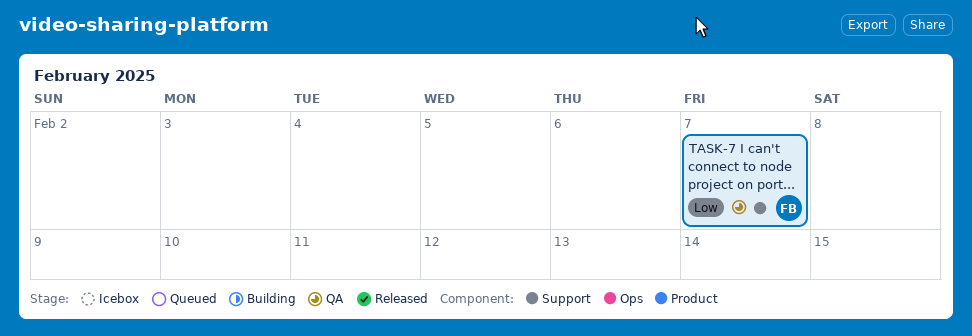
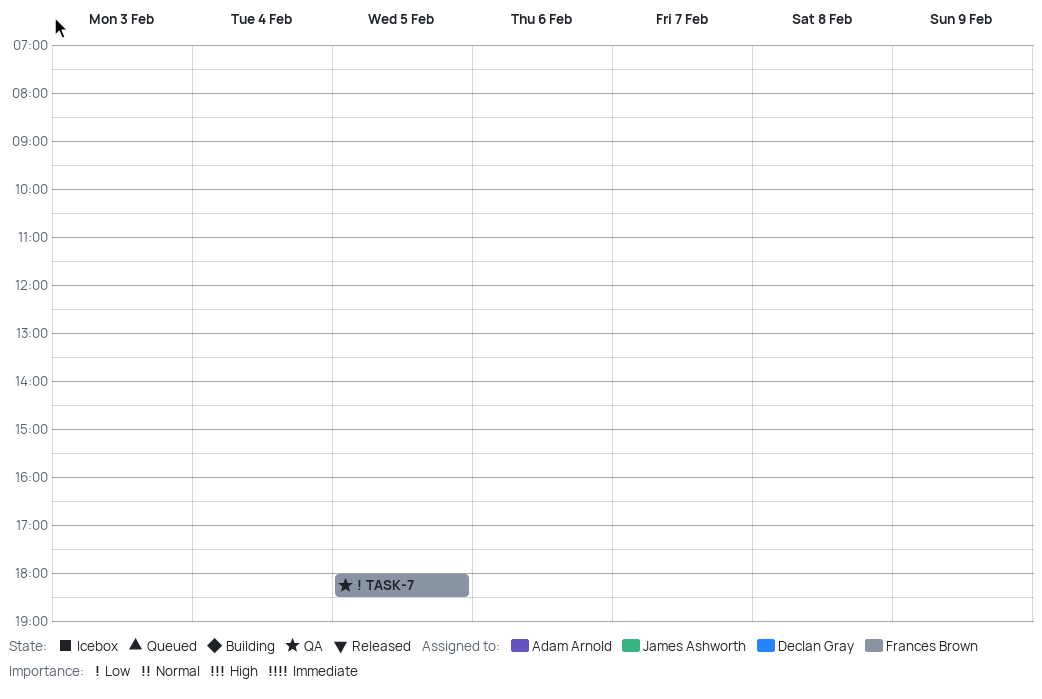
TASK-7, day: Feb 7 -> Feb 5

